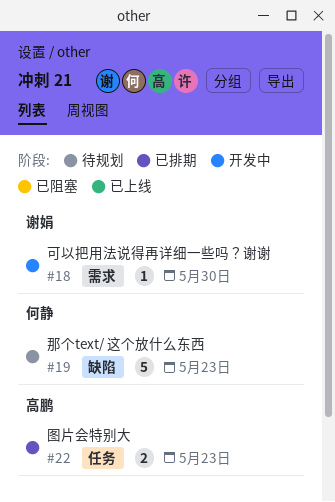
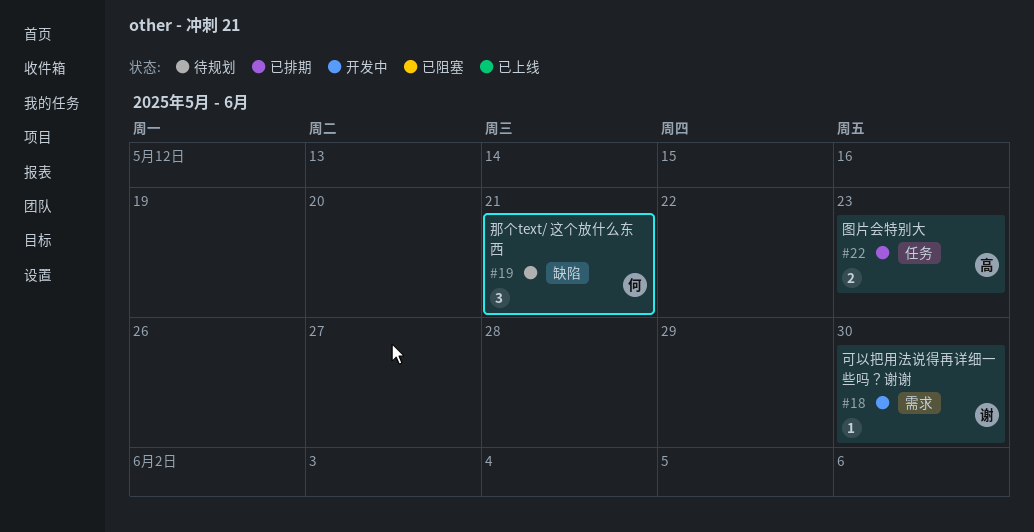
#19, estimate: 5 -> 3
#19, due: May 23 -> May 21

